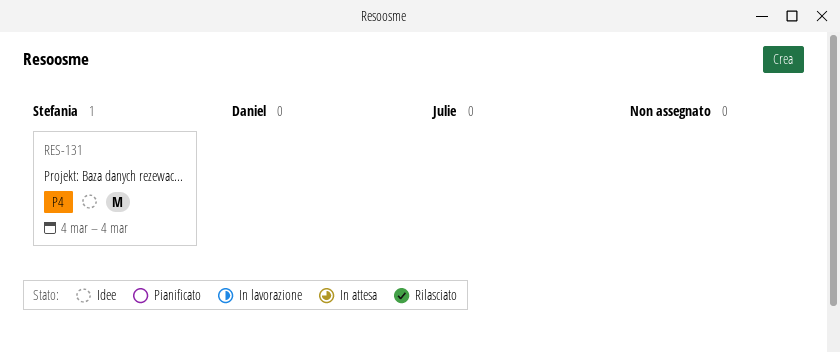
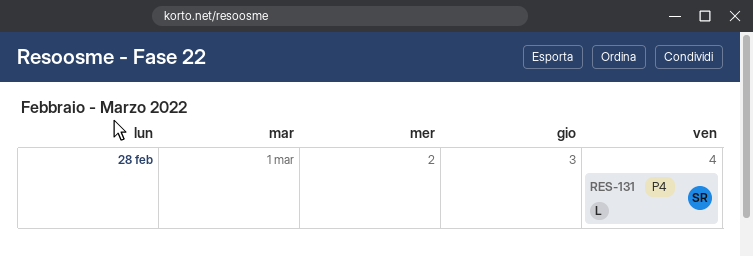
RES-131, estimate: M -> L

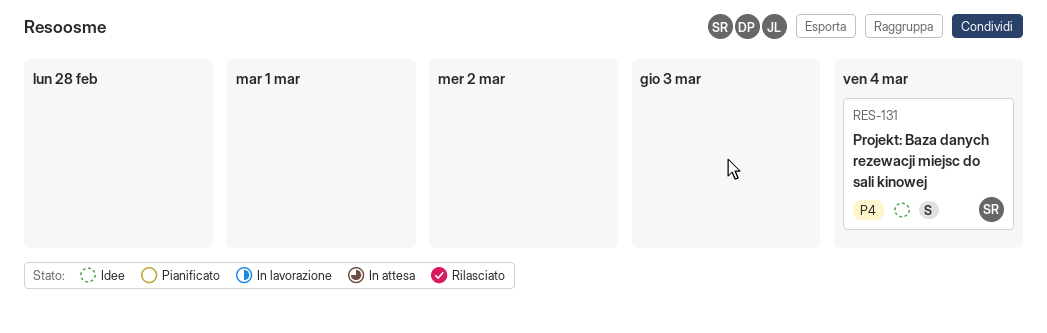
RES-131, estimate: L -> S

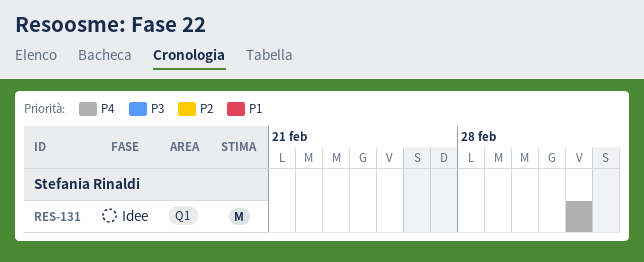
RES-131, estimate: S -> M

